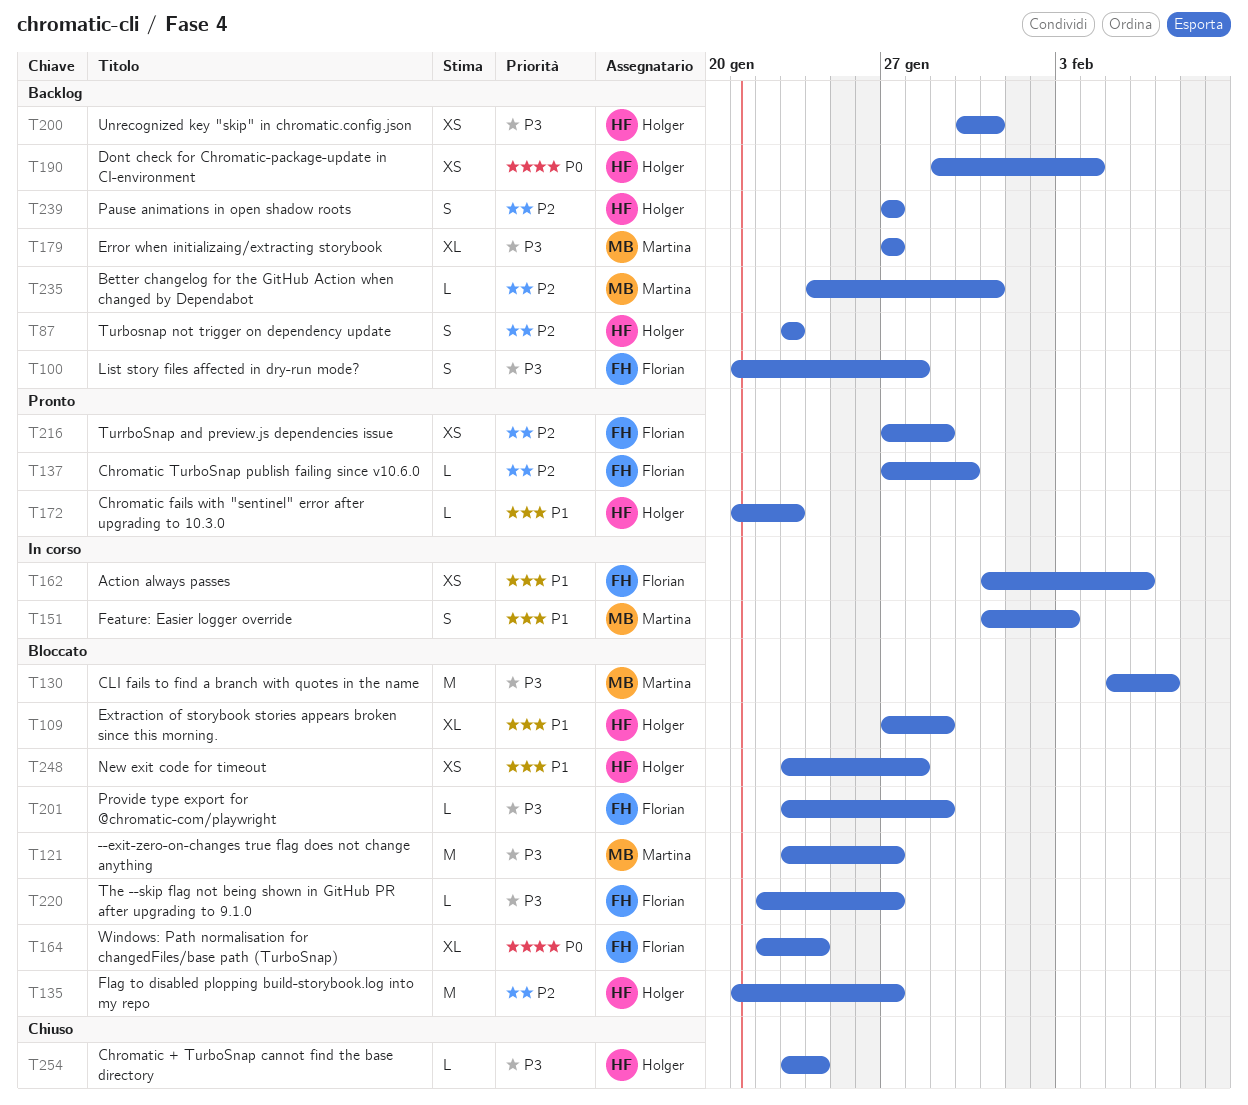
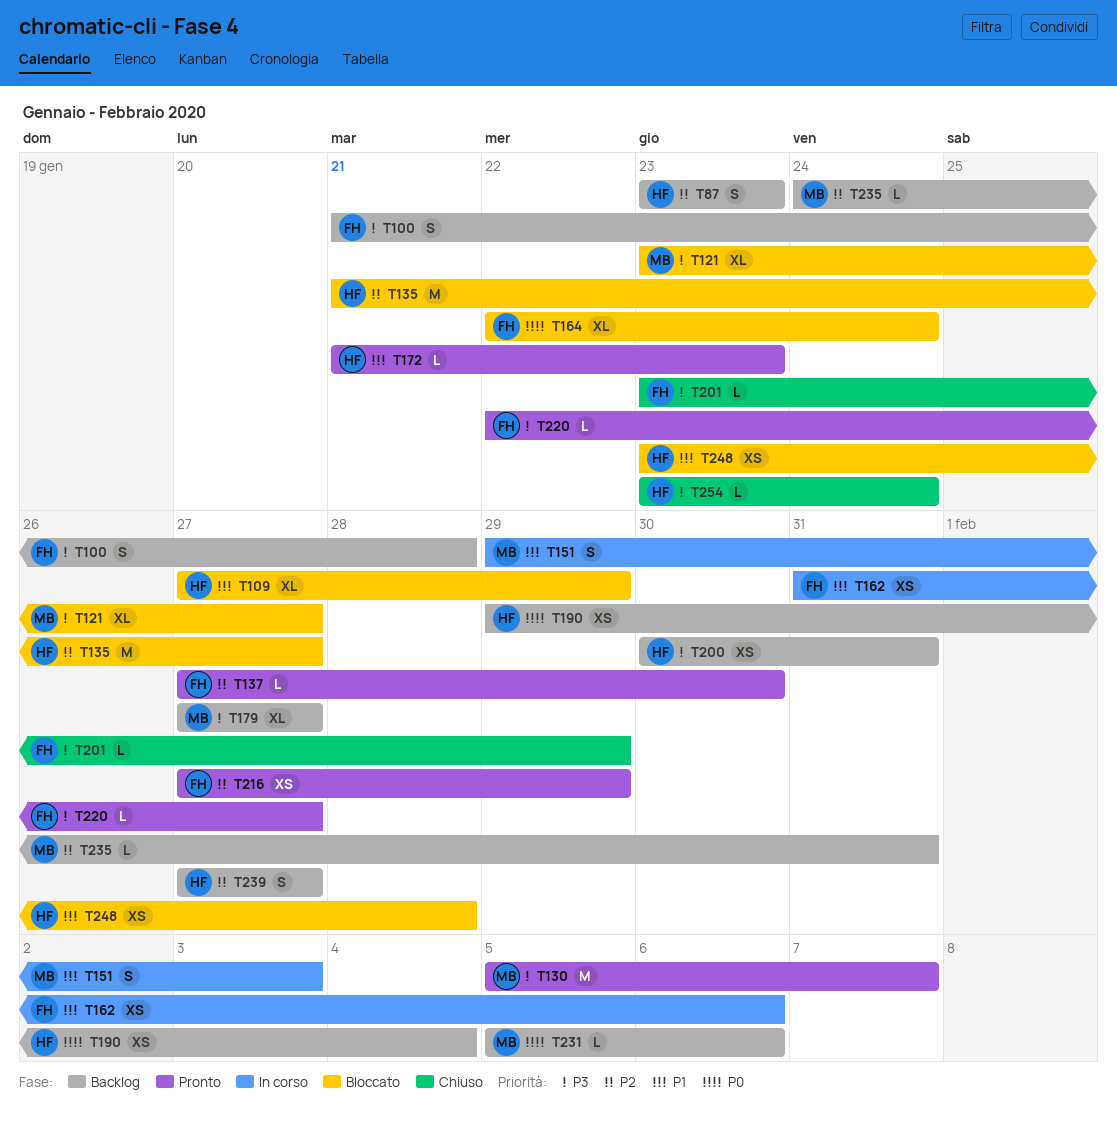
T121, estimate: M -> XL
T130, status: Bloccato -> Pronto
T151, start: Jan 31 -> Jan 29
T201, status: Bloccato -> Chiuso
T220, status: Bloccato -> Pronto
T231: none -> present

